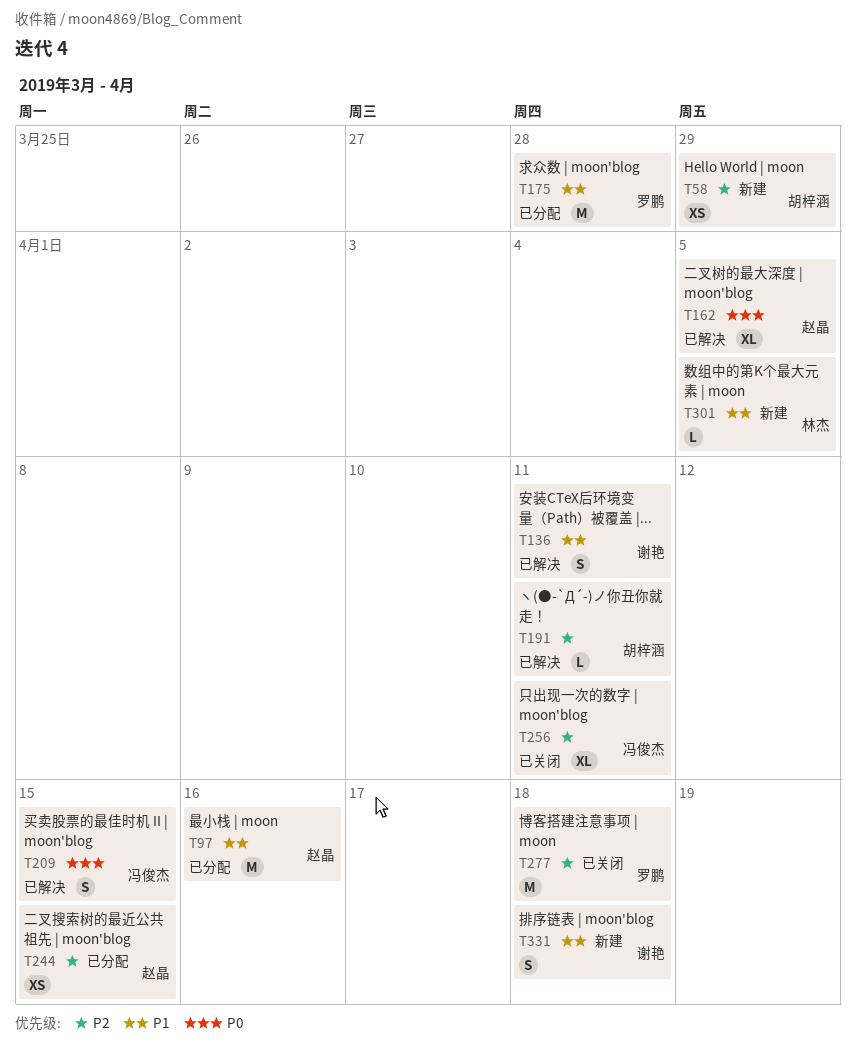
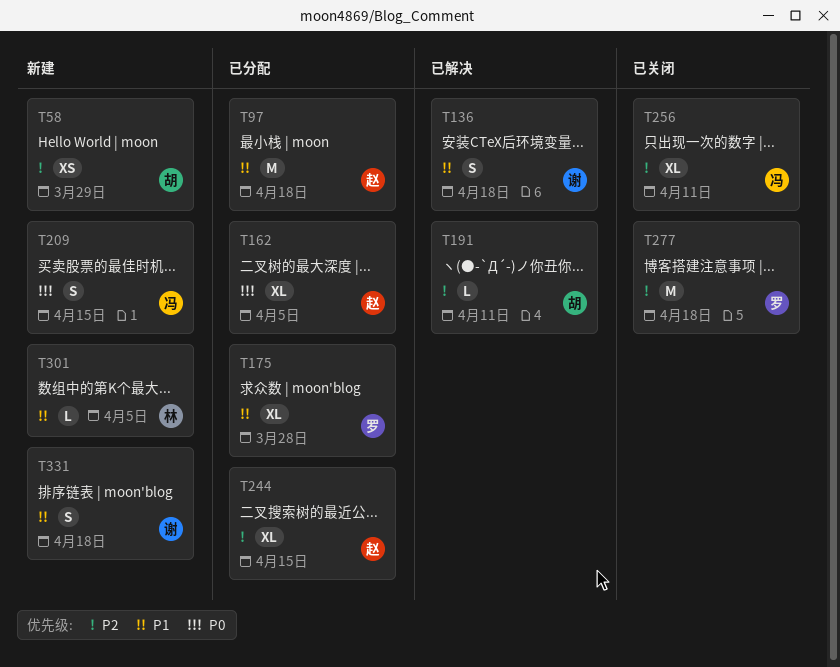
T97, due: Apr 16 -> Apr 18
T136, due: Apr 11 -> Apr 18
T162, status: 已解决 -> 已分配
T175, estimate: M -> XL
T209, status: 已解决 -> 新建
T244, estimate: XS -> XL

